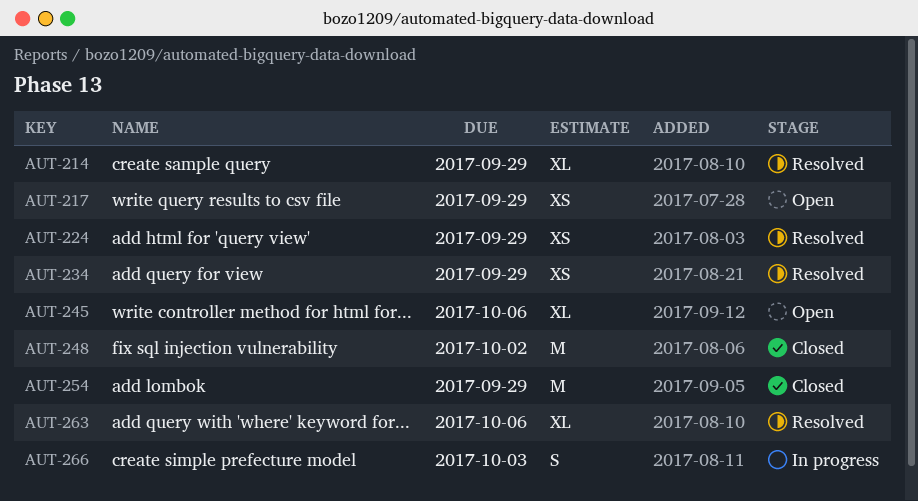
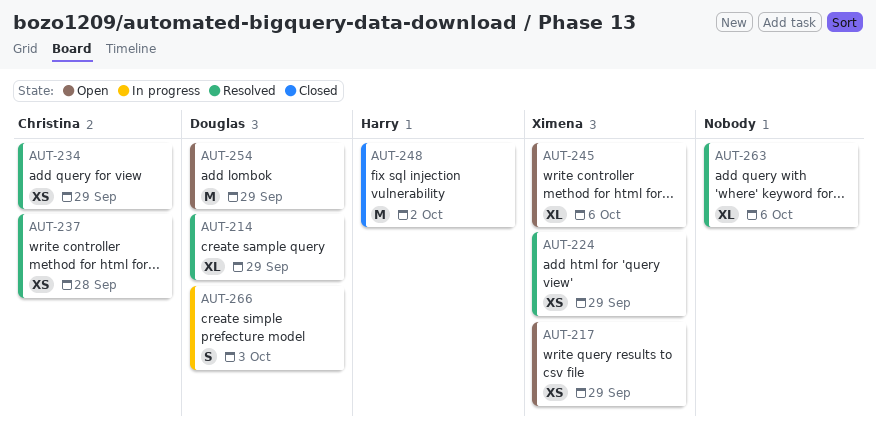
AUT-237: none -> present
AUT-254, status: Closed -> Open

